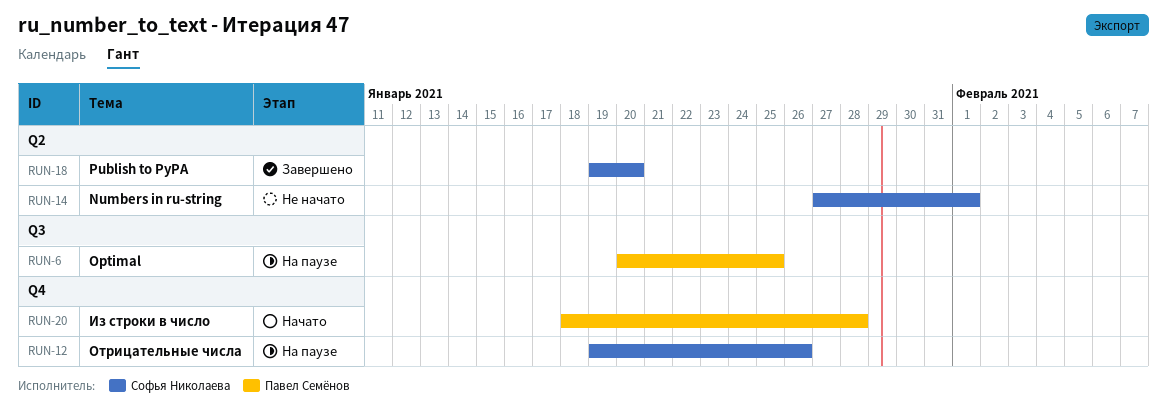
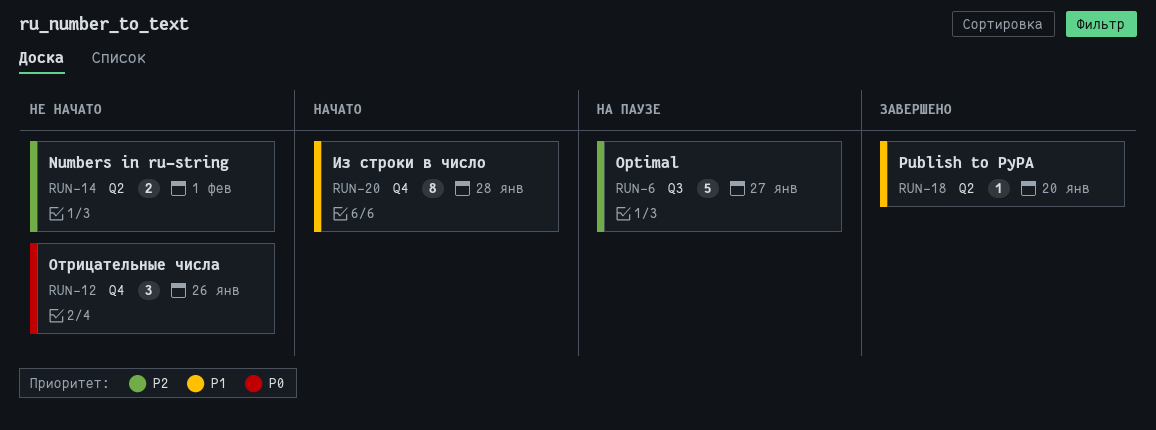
RUN-6, due: Jan 25 -> Jan 27
RUN-12, status: На паузе -> Не начато

